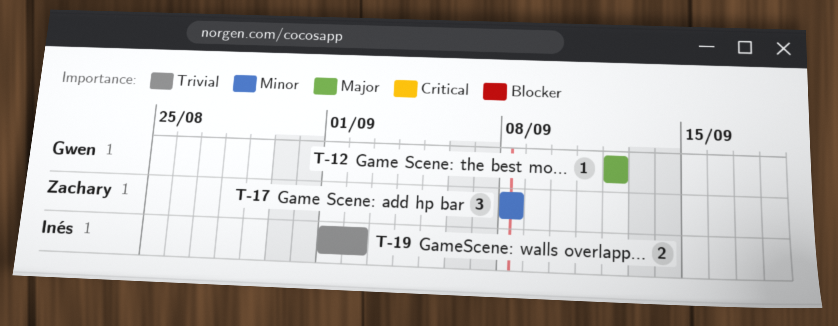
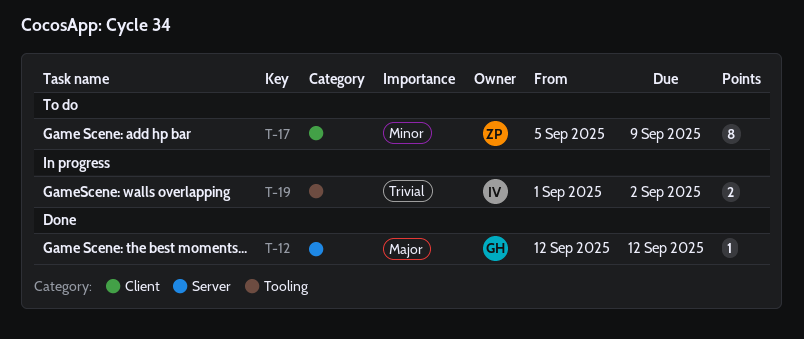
T-17, estimate: 3 -> 8
T-17, start: Sep 8 -> Sep 5
T-17, due: Sep 8 -> Sep 9

